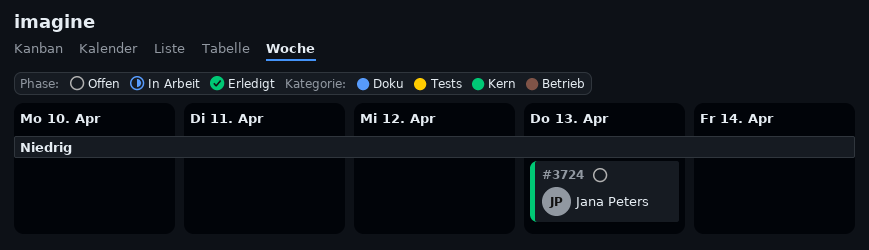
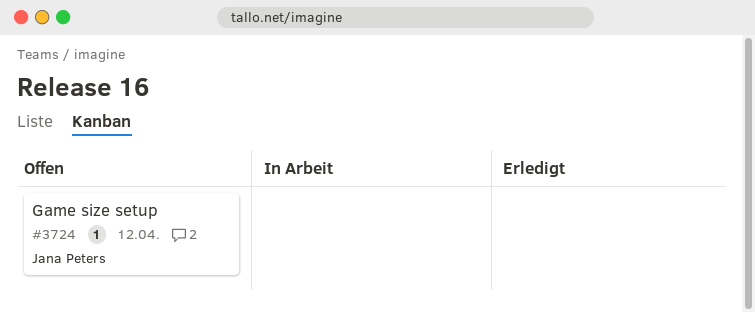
#3724, due: Apr 13 -> Apr 12

